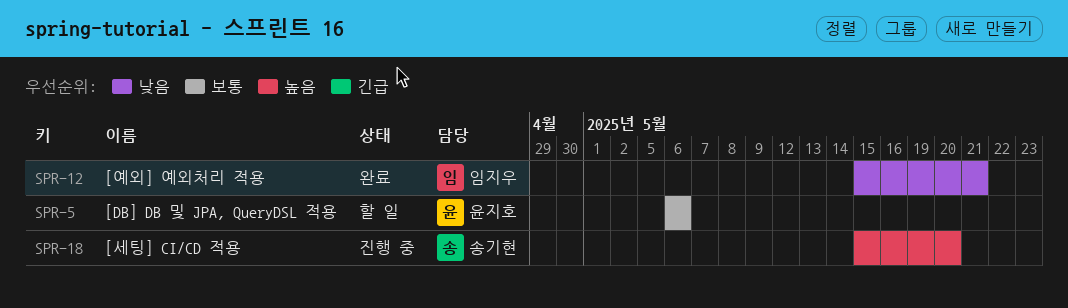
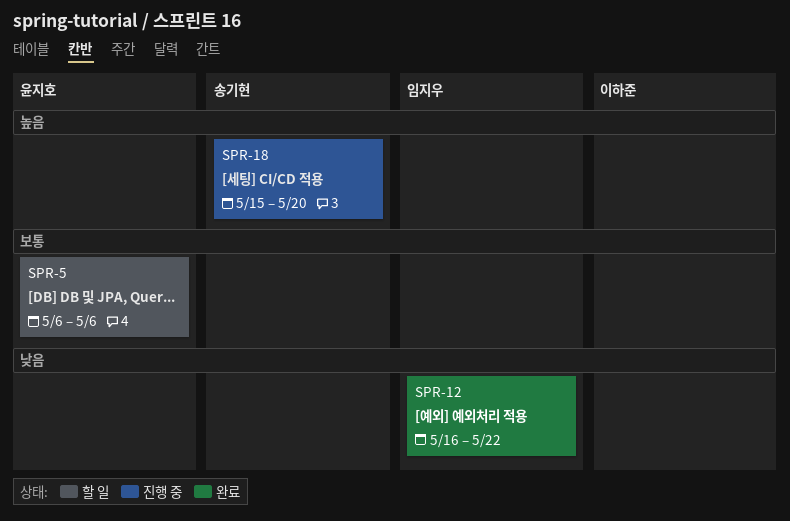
SPR-12, start: May 15 -> May 16
SPR-12, due: May 21 -> May 22

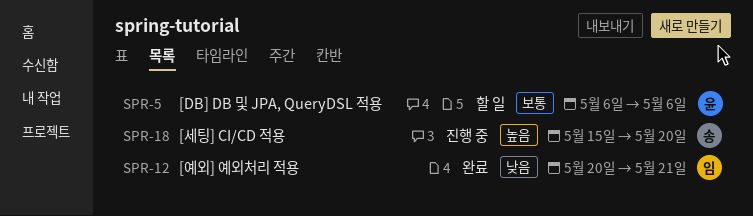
SPR-12, start: May 16 -> May 20
SPR-12, due: May 22 -> May 21

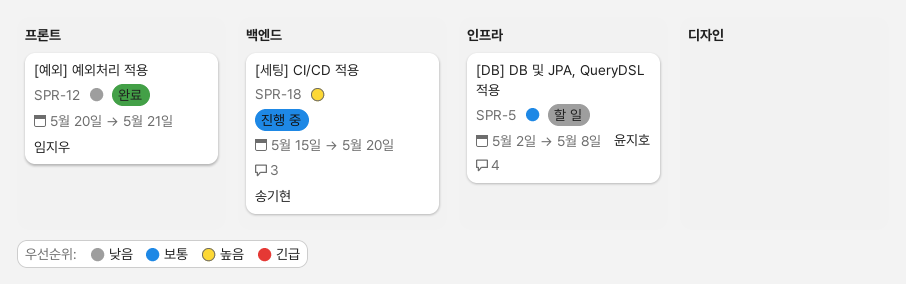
SPR-5, start: May 6 -> May 2
SPR-5, due: May 6 -> May 8

